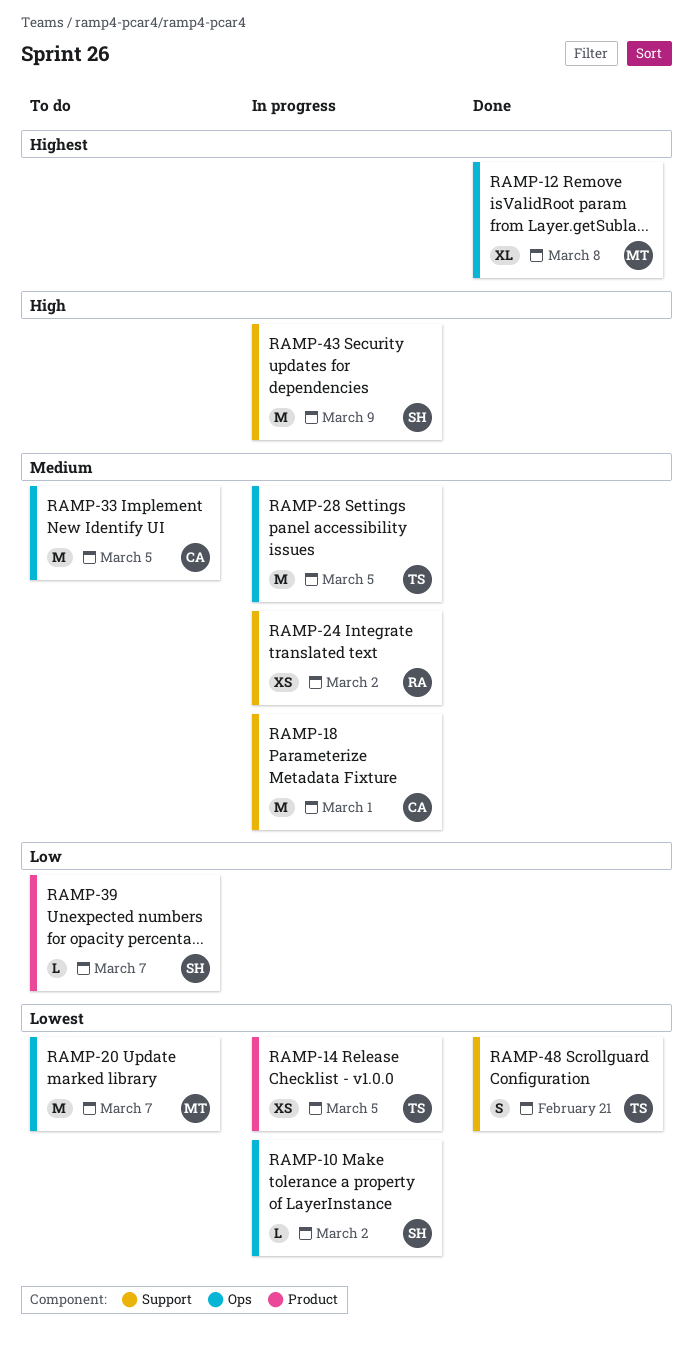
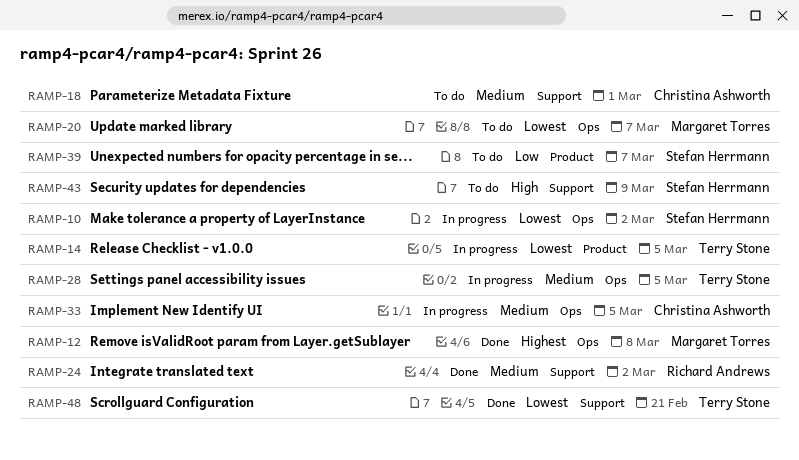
RAMP-18, status: In progress -> To do
RAMP-24, status: In progress -> Done
RAMP-33, status: To do -> In progress
RAMP-43, status: In progress -> To do

